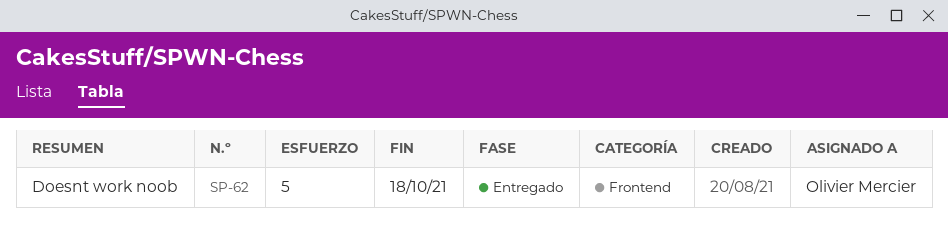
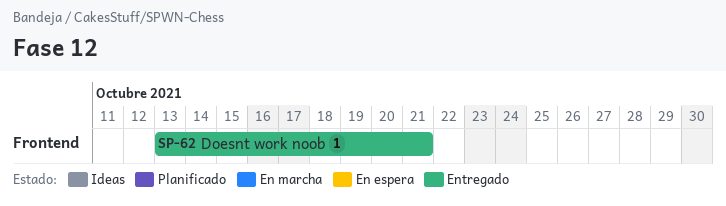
SP-62, estimate: 5 -> 1
SP-62, due: Oct 18 -> Oct 21

